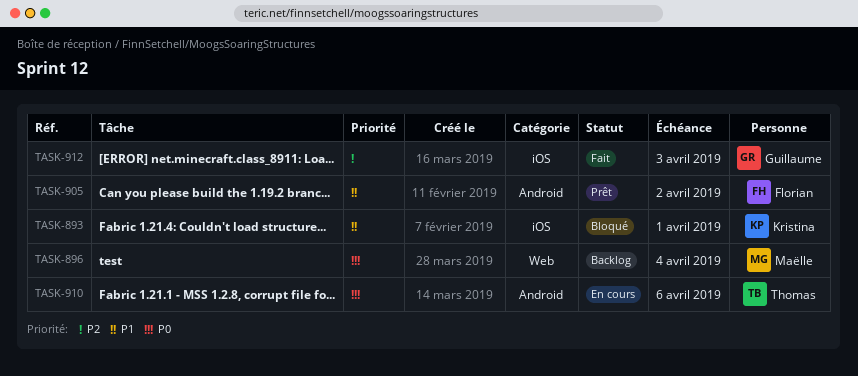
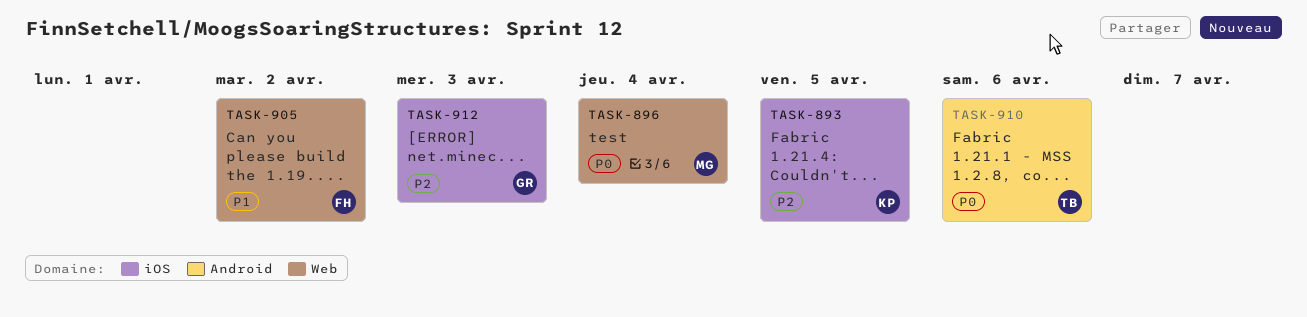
TASK-893, priority: P1 -> P2
TASK-893, due: Apr 1 -> Apr 5
TASK-905, label: Android -> Web

